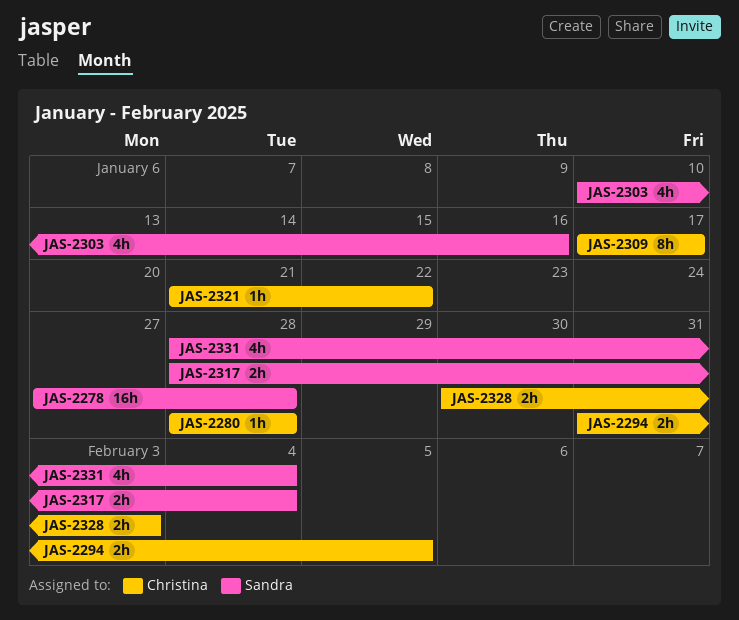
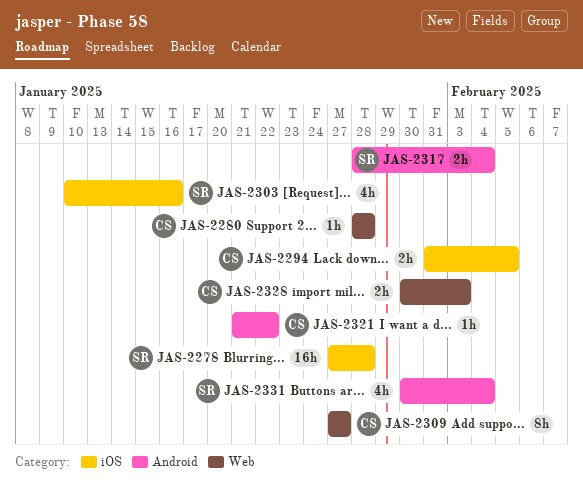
JAS-2309, start: Jan 17 -> Jan 27
JAS-2309, due: Jan 17 -> Jan 27
JAS-2331, start: Jan 28 -> Jan 30

